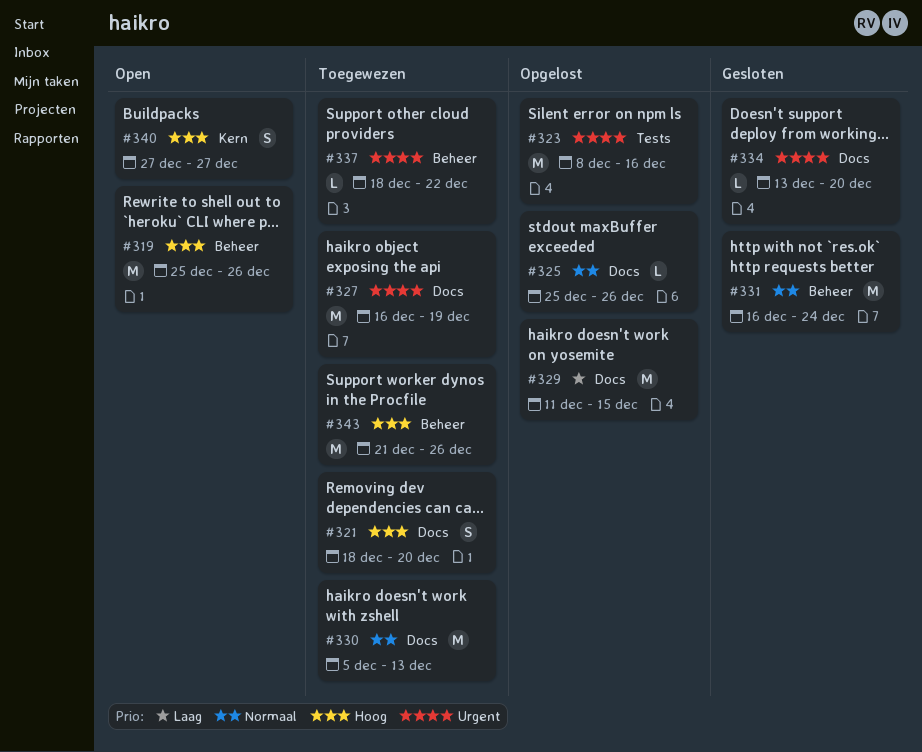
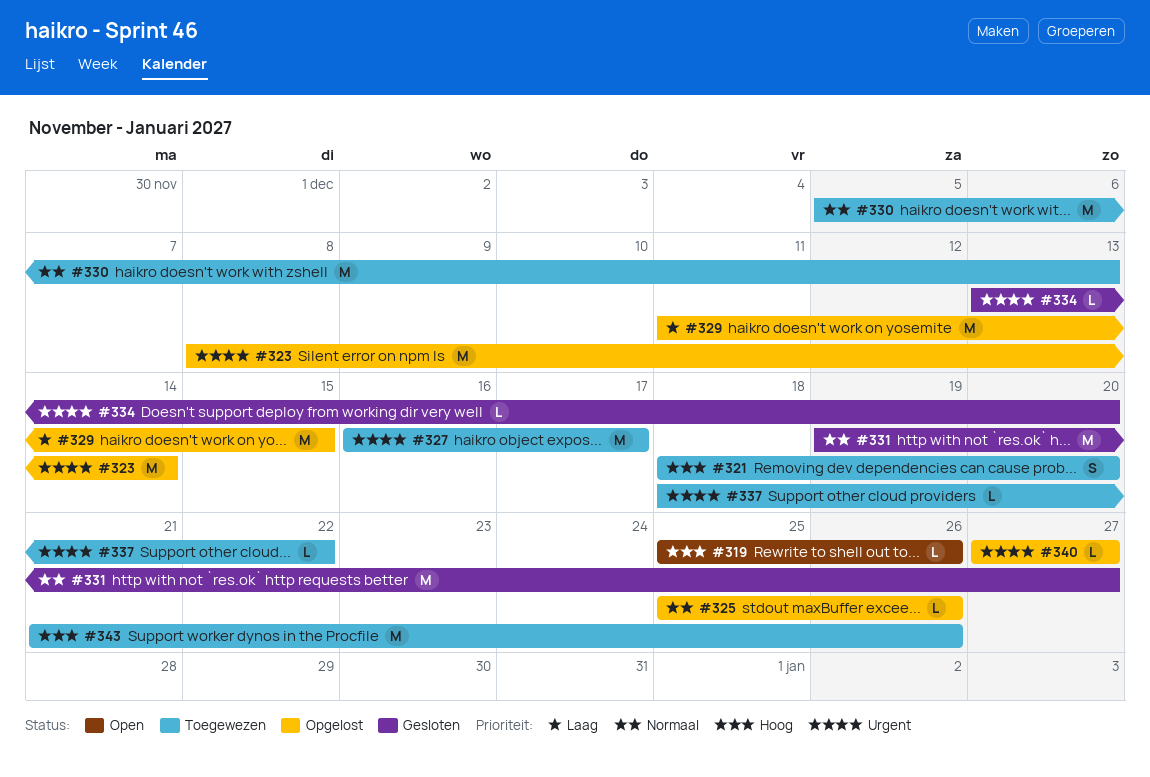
#319, estimate: M -> L
#323, due: Dec 16 -> Dec 14
#327, due: Dec 19 -> Dec 17
#331, start: Dec 16 -> Dec 19
#331, due: Dec 24 -> Dec 27
#340, status: Open -> Opgelost
#340, priority: Hoog -> Urgent
#340, estimate: S -> L

